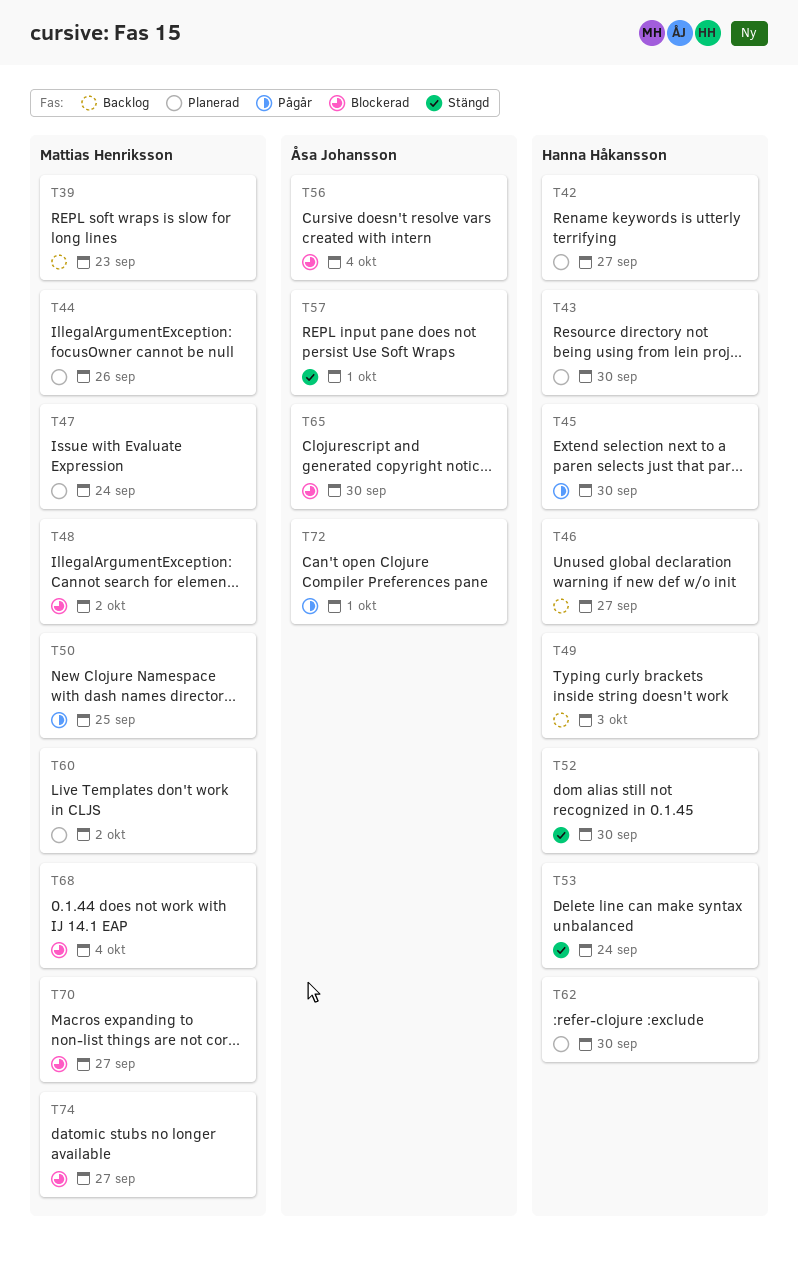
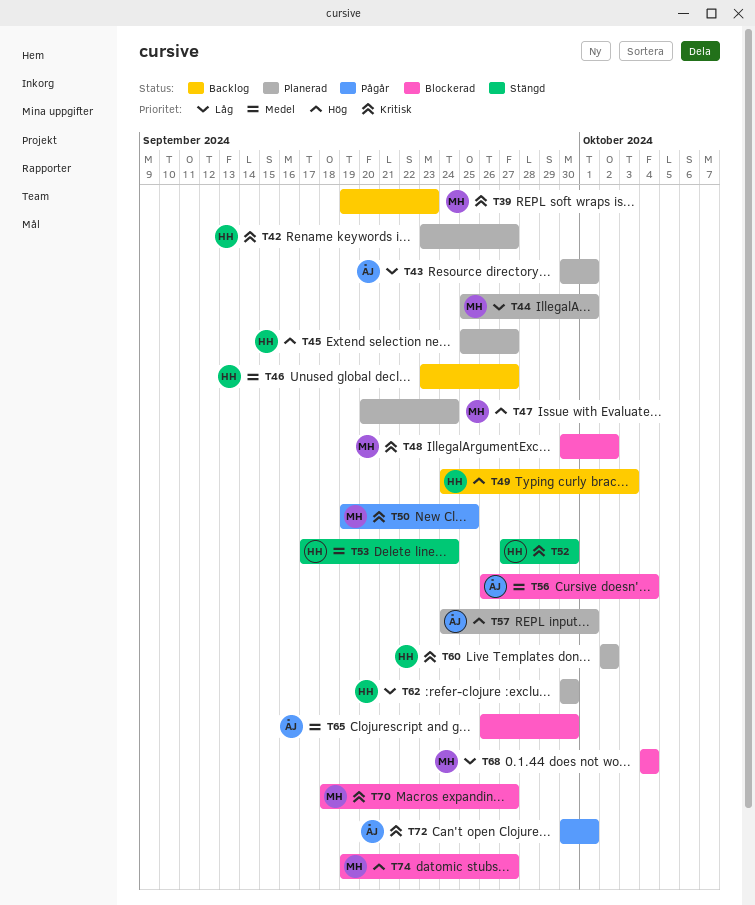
T43, owner: Hanna Håkansson -> Åsa Johansson
T43, due: Sep 30 -> Oct 1
T44, due: Sep 26 -> Oct 1
T45, status: Pågår -> Planerad
T45, due: Sep 30 -> Sep 27
T57, status: Stängd -> Planerad
T60, owner: Mattias Henriksson -> Hanna Håkansson

